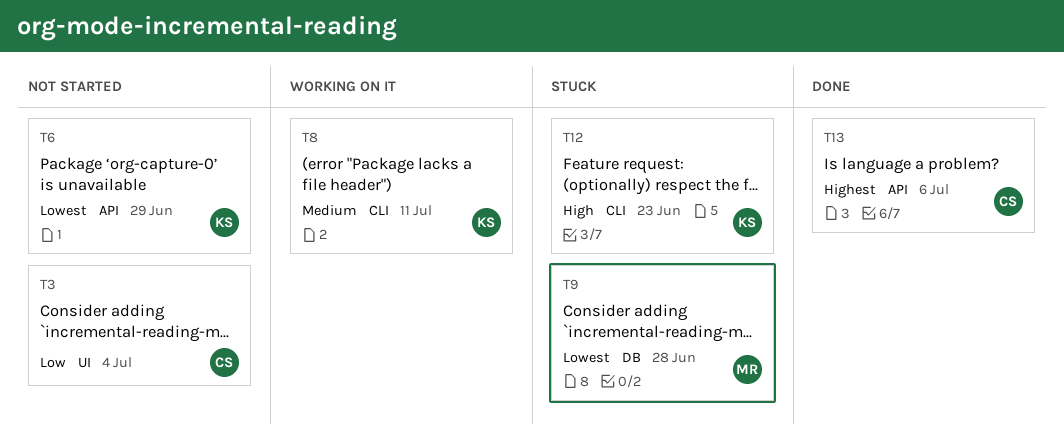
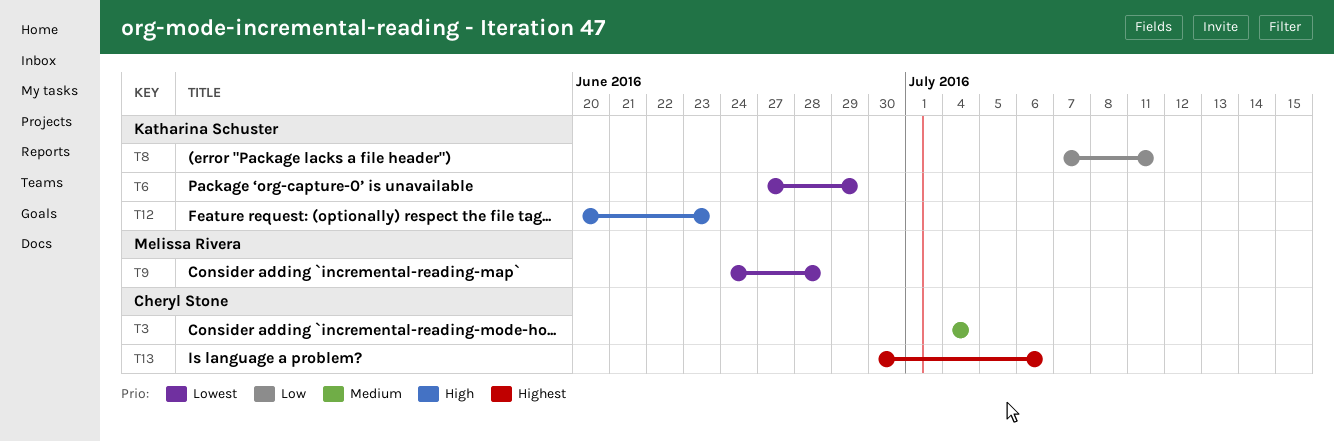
T3, priority: Low -> Medium
T8, priority: Medium -> Low

